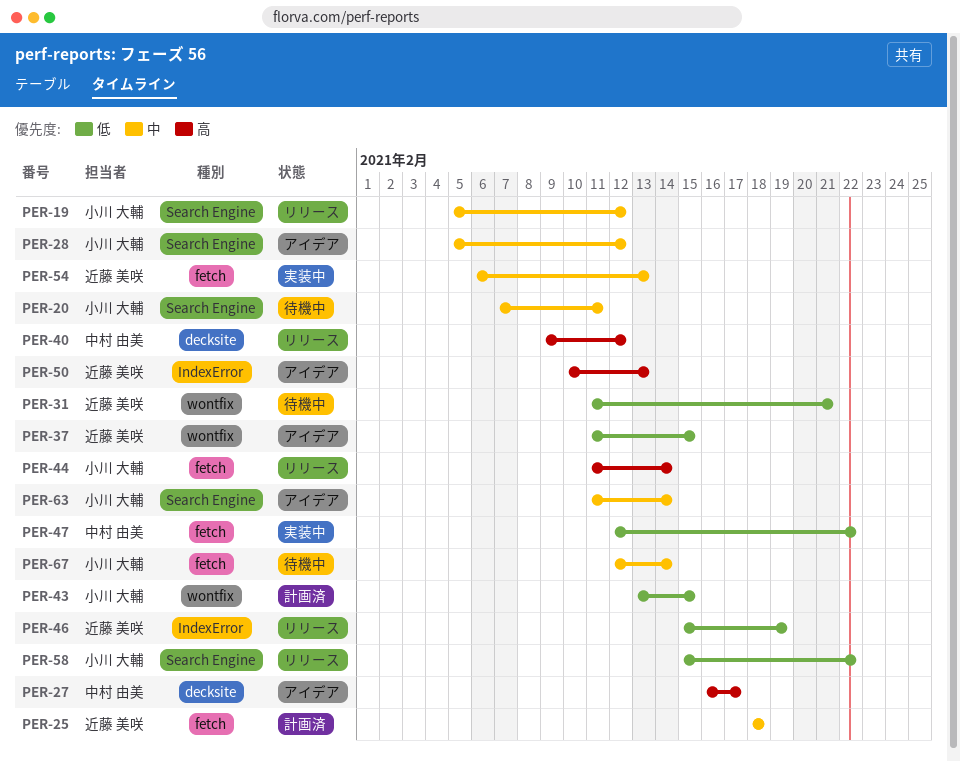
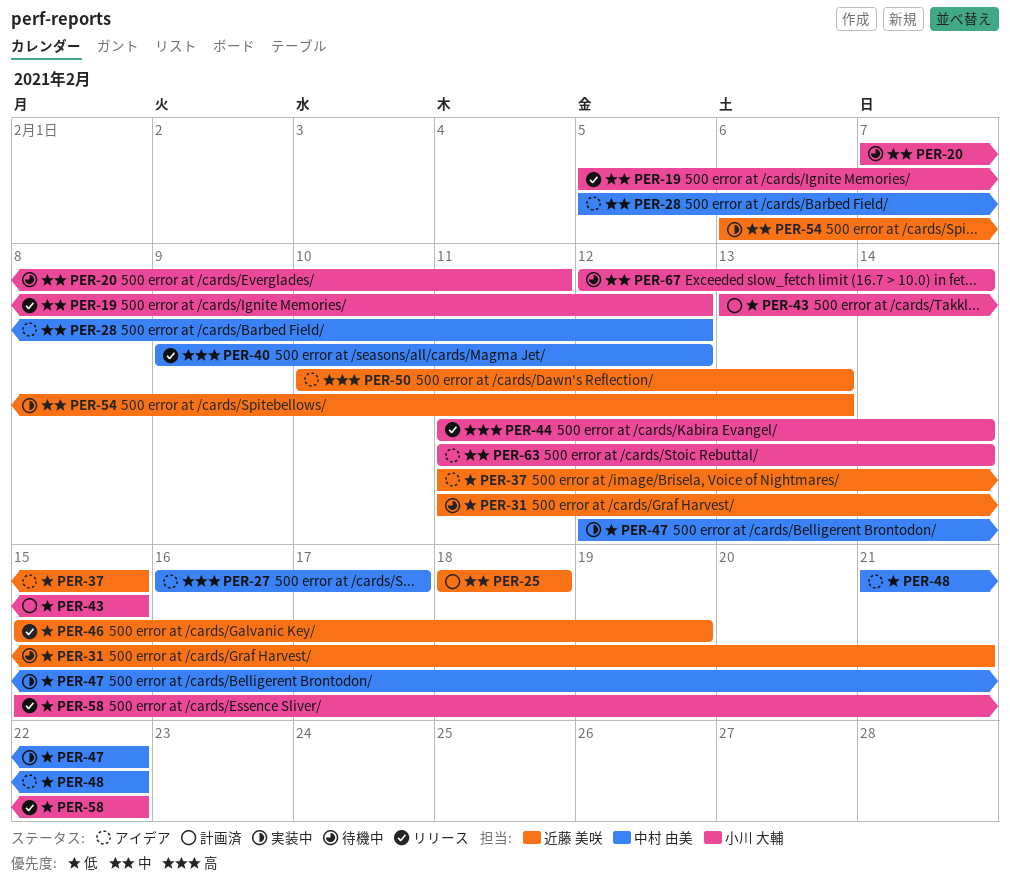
PER-28, owner: 小川 大輔 -> 中村 由美
PER-48: none -> present

